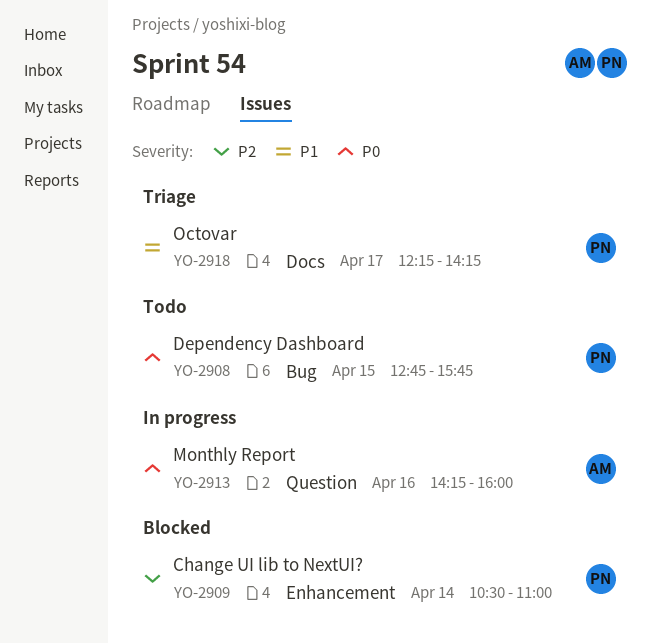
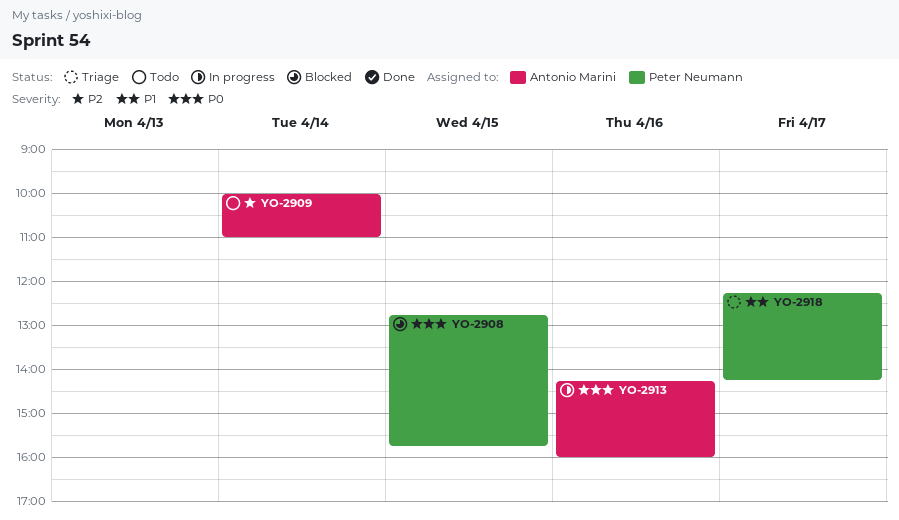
YO-2908, status: Todo -> Blocked
YO-2909, status: Blocked -> Todo
YO-2909, owner: Peter Neumann -> Antonio Marini
YO-2909, begins: 10:30 -> 10:00

